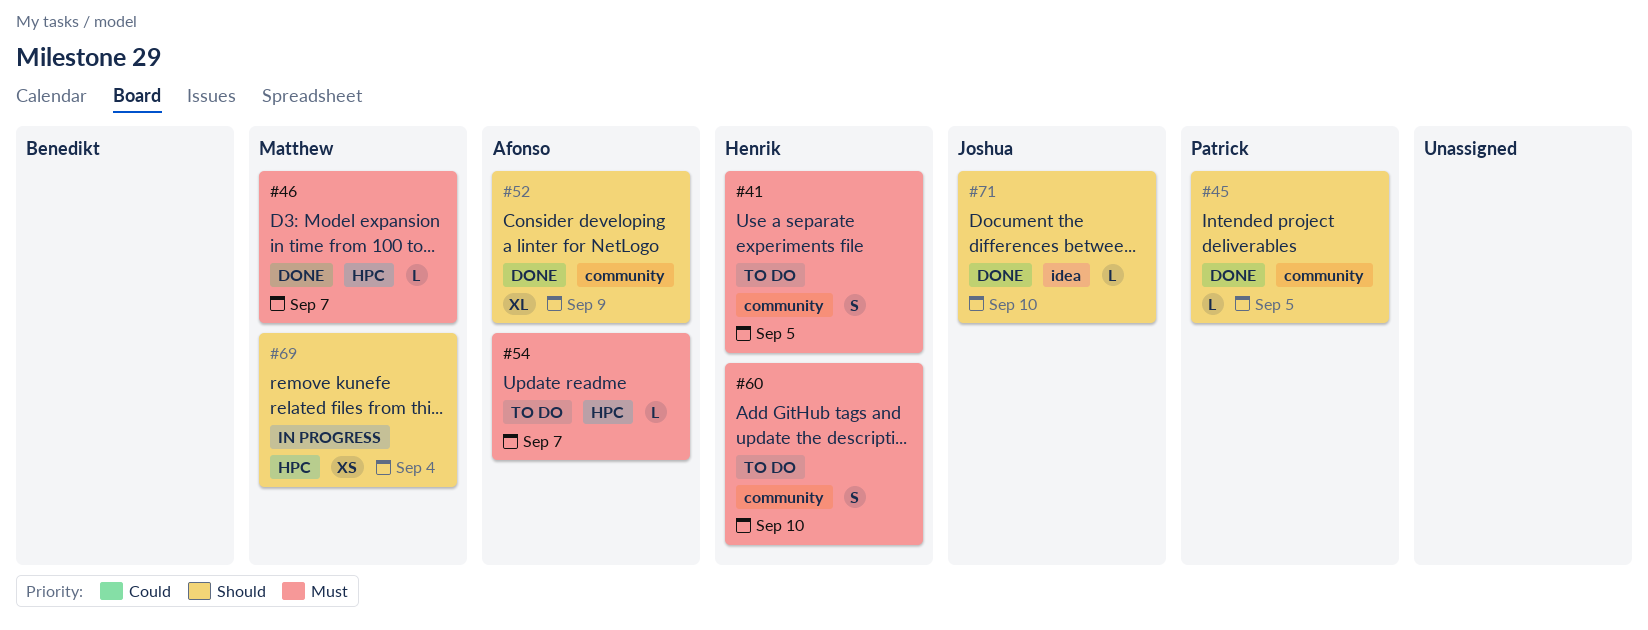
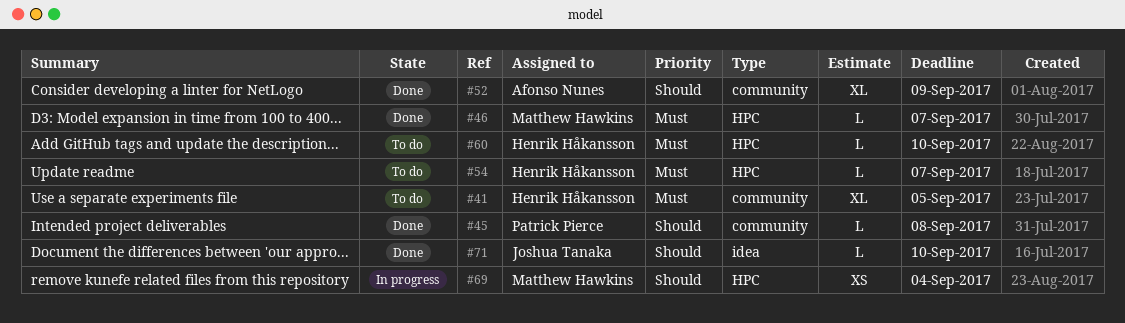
#41, estimate: S -> XL
#45, due: Sep 5 -> Sep 8
#54, owner: Afonso Nunes -> Henrik Håkansson
#60, label: community -> HPC
#60, estimate: S -> L

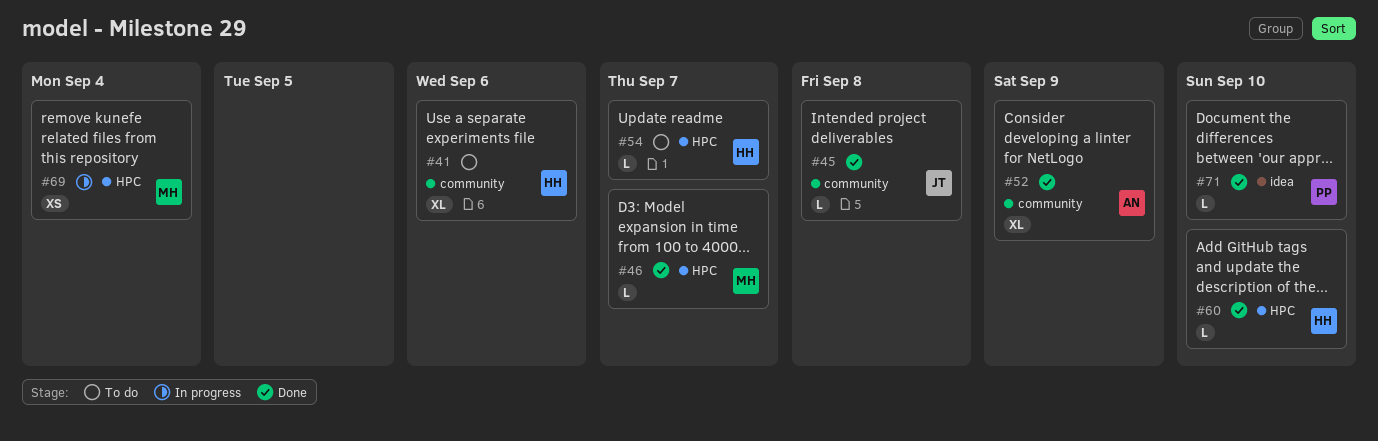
#41, due: Sep 5 -> Sep 6
#45, owner: Patrick Pierce -> Joshua Tanaka
#60, status: To do -> Done
#71, owner: Joshua Tanaka -> Patrick Pierce

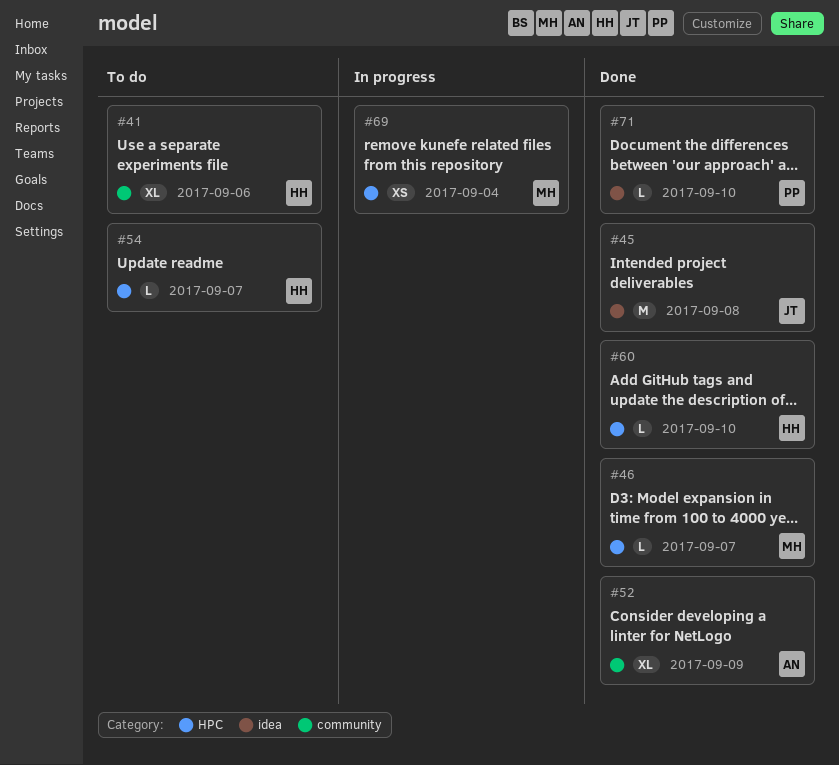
#45, label: community -> idea
#45, estimate: L -> M

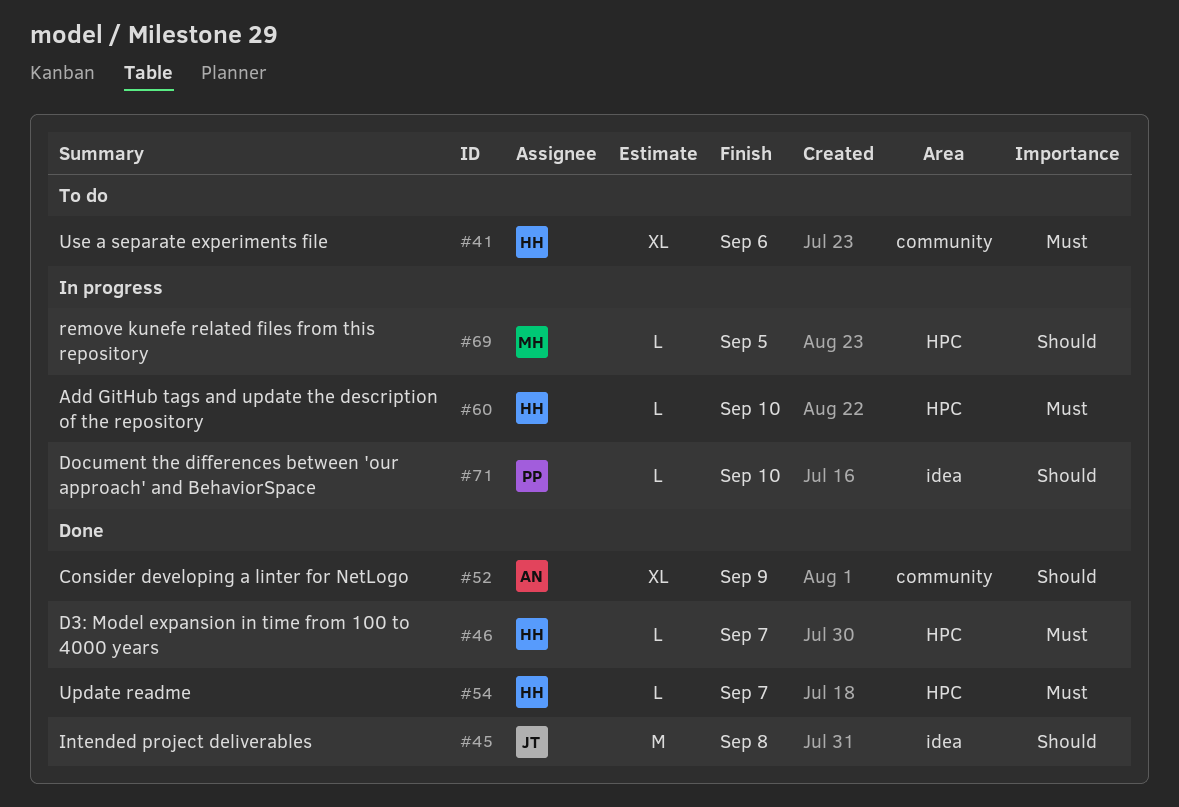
#46, owner: MH -> HH
#54, status: To do -> Done
#60, status: Done -> In progress
#69, estimate: XS -> L
#69, due: Sep 4 -> Sep 5
#71, status: Done -> In progress

